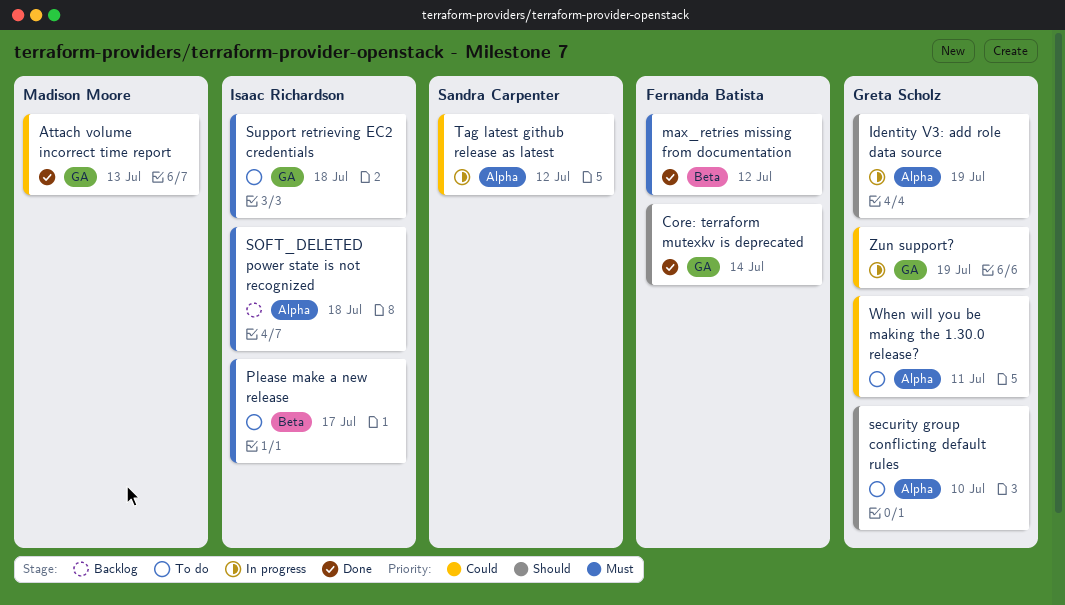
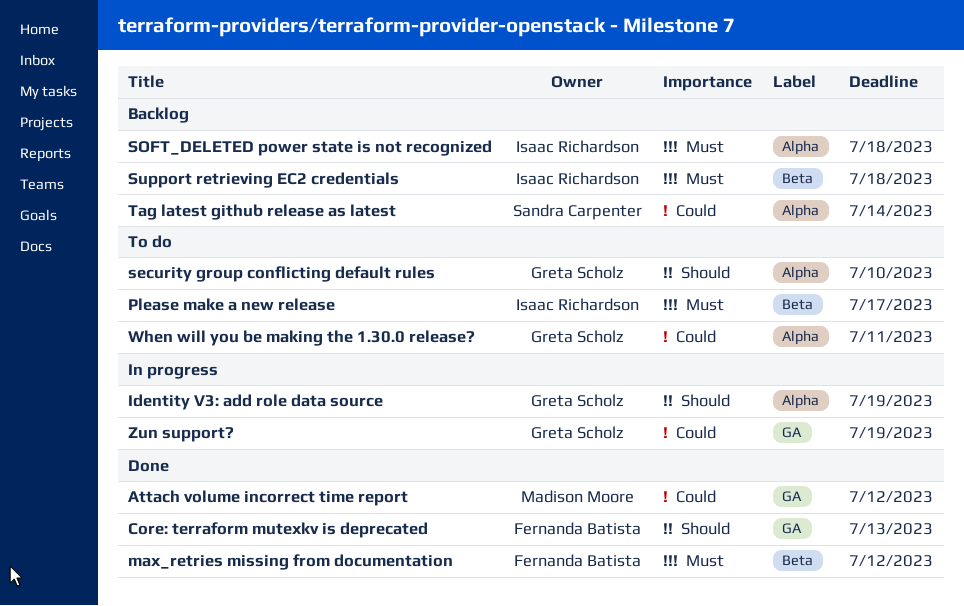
Attach volume incorrect time report, due: Jul 13 -> Jul 12
Core: terraform mutexkv is deprecated, due: Jul 14 -> Jul 13
Support retrieving EC2 credentials, status: To do -> Backlog
Support retrieving EC2 credentials, label: GA -> Beta
Tag latest github release as latest, status: In progress -> Backlog
Tag latest github release as latest, due: Jul 12 -> Jul 14

